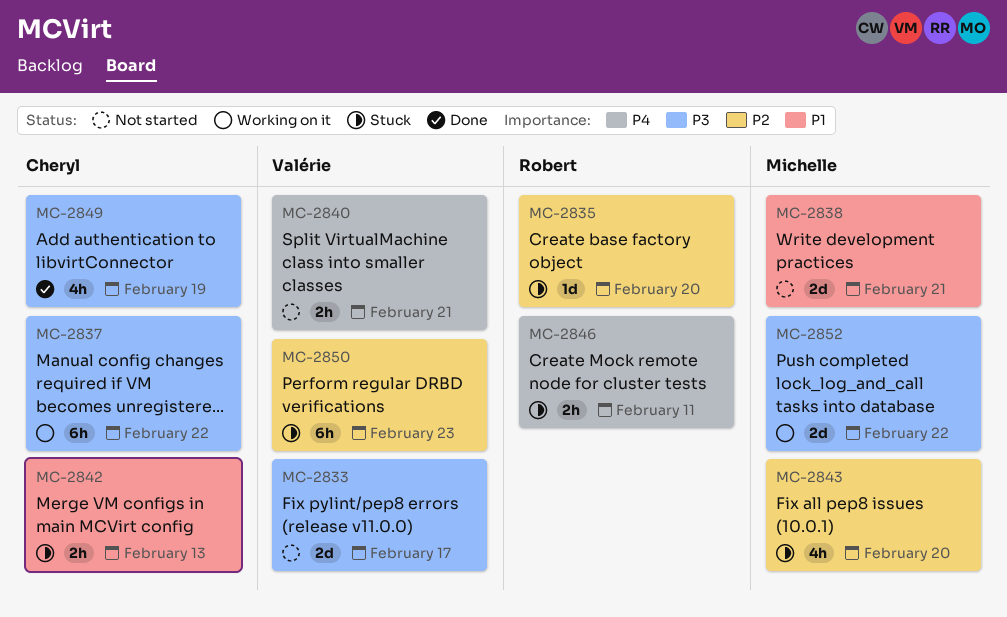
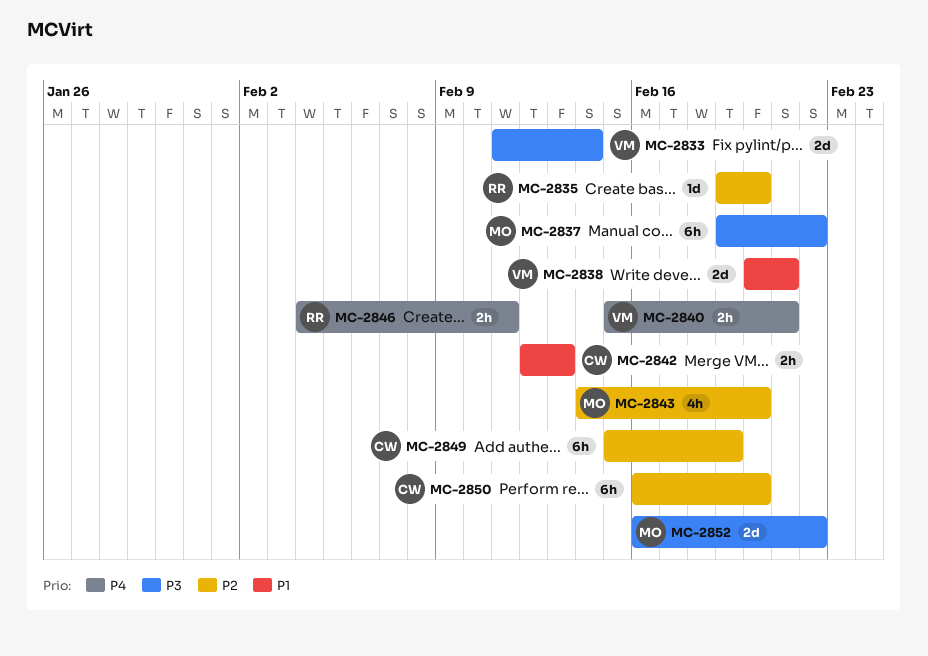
MC-2833, due: Feb 17 -> Feb 14
MC-2837, owner: Cheryl -> Michelle
MC-2838, owner: Michelle -> Valérie
MC-2849, priority: P3 -> P2
MC-2849, estimate: 4h -> 6h
MC-2850, owner: Valérie -> Cheryl
MC-2850, due: Feb 23 -> Feb 20

